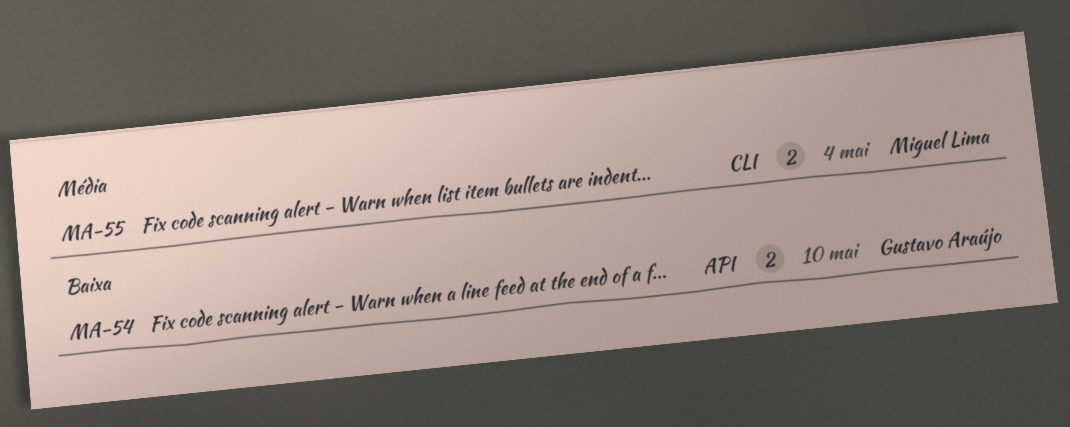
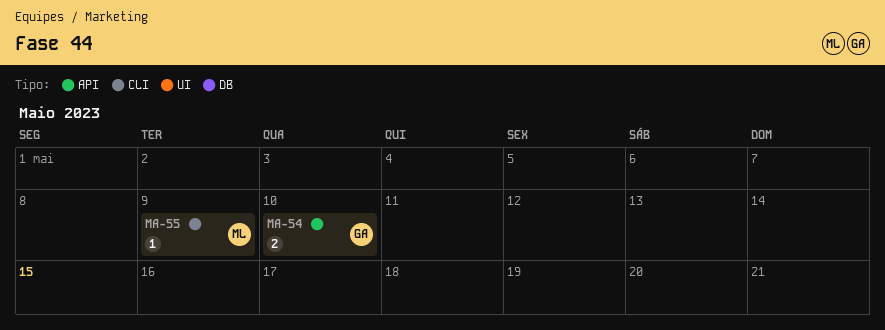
MA-55, estimate: 2 -> 1
MA-55, due: May 4 -> May 9

